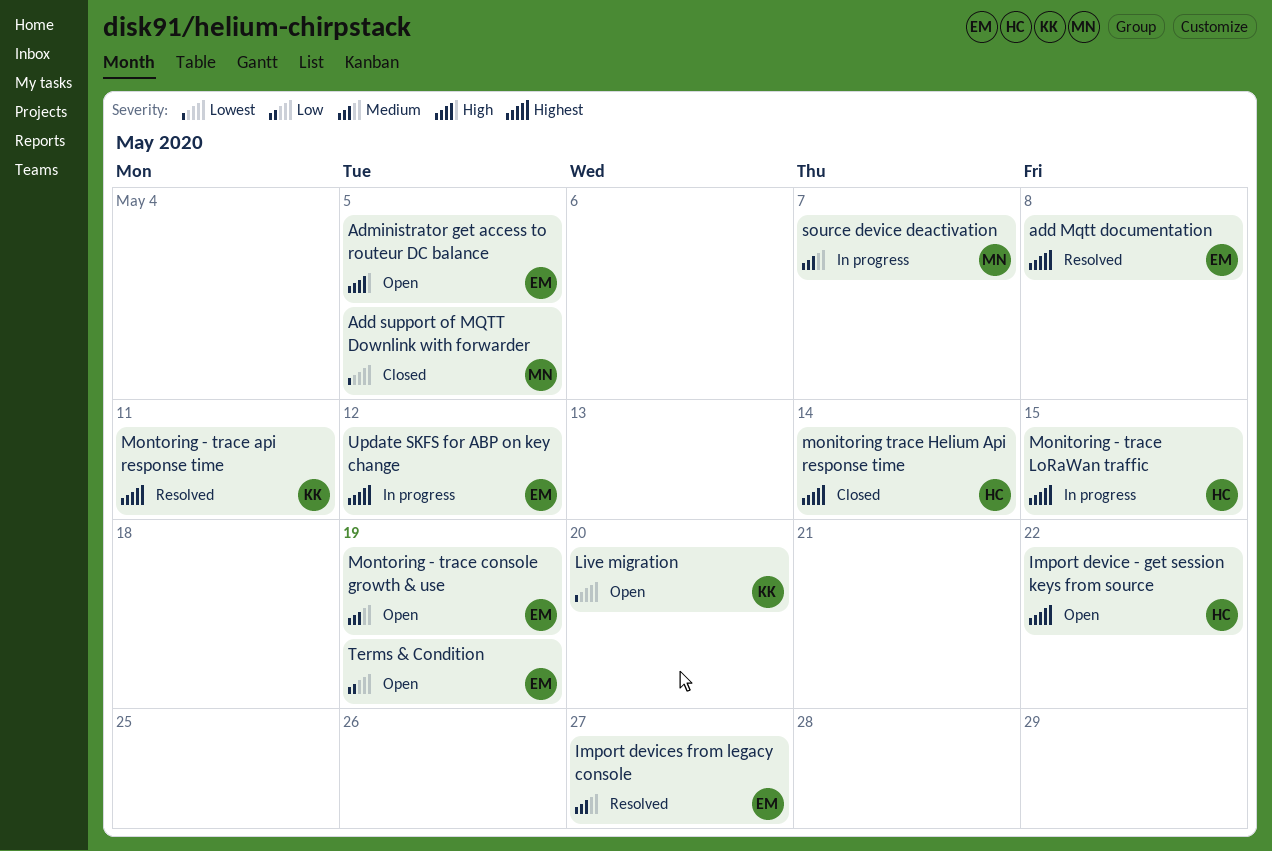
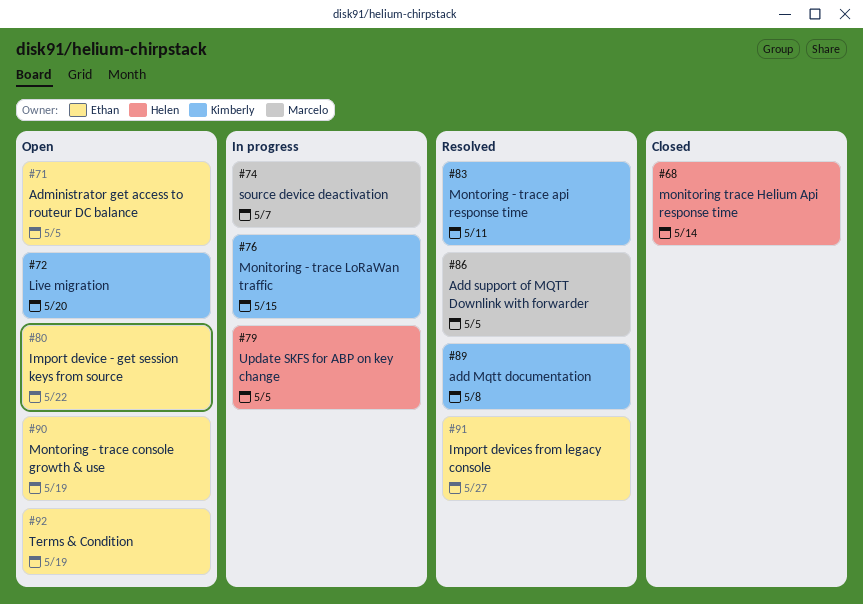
add Mqtt documentation, owner: Ethan -> Kimberly
Add support of MQTT Downlink with forwarder, status: Closed -> Resolved
Import device - get session keys from source, owner: Helen -> Ethan
Monitoring - trace LoRaWan traffic, owner: Helen -> Kimberly
Update SKFS for ABP on key change, owner: Ethan -> Helen
Update SKFS for ABP on key change, due: May 12 -> May 5

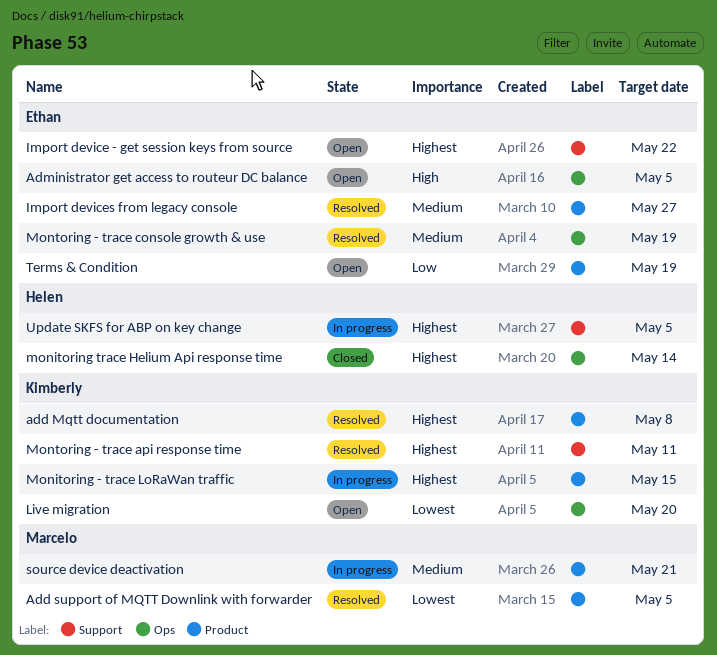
Montoring - trace console growth & use, status: Open -> Resolved
source device deactivation, due: May 7 -> May 21

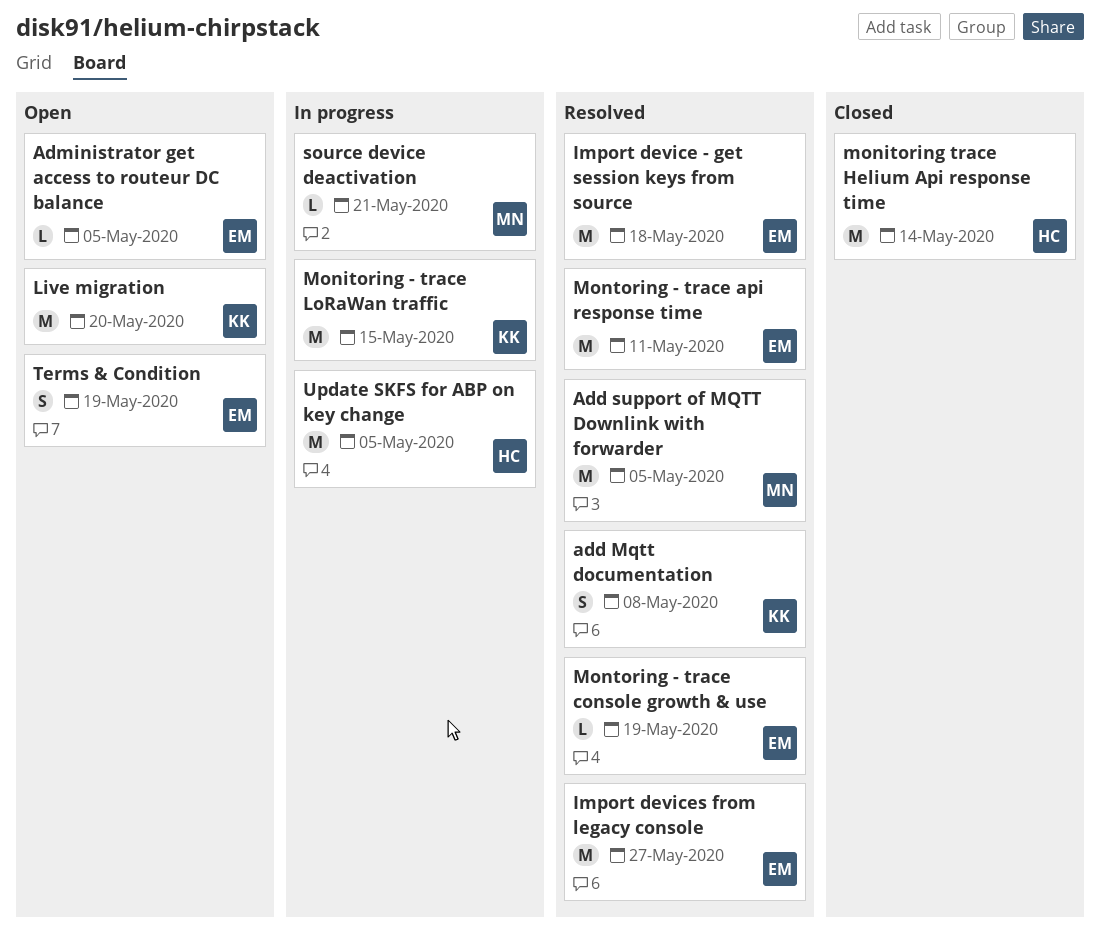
Import device - get session keys from source, status: Open -> Resolved
Import device - get session keys from source, due: May 22 -> May 18
Montoring - trace api response time, owner: Kimberly -> Ethan

